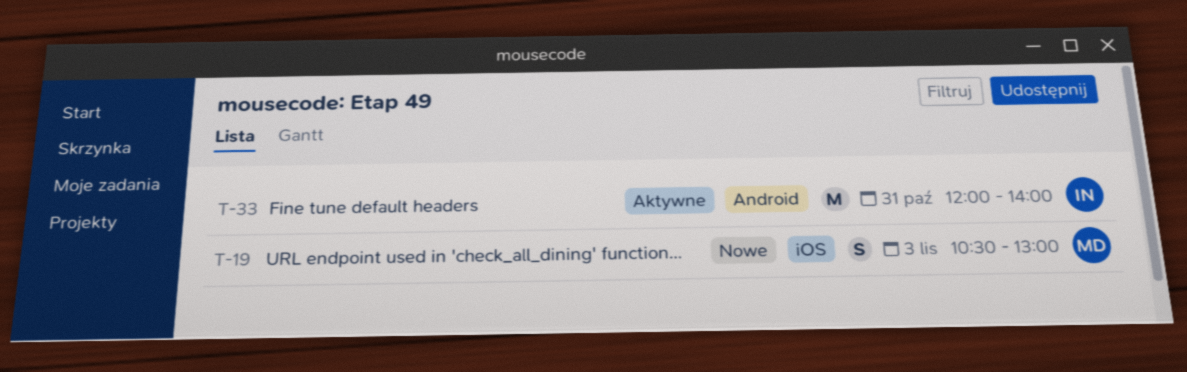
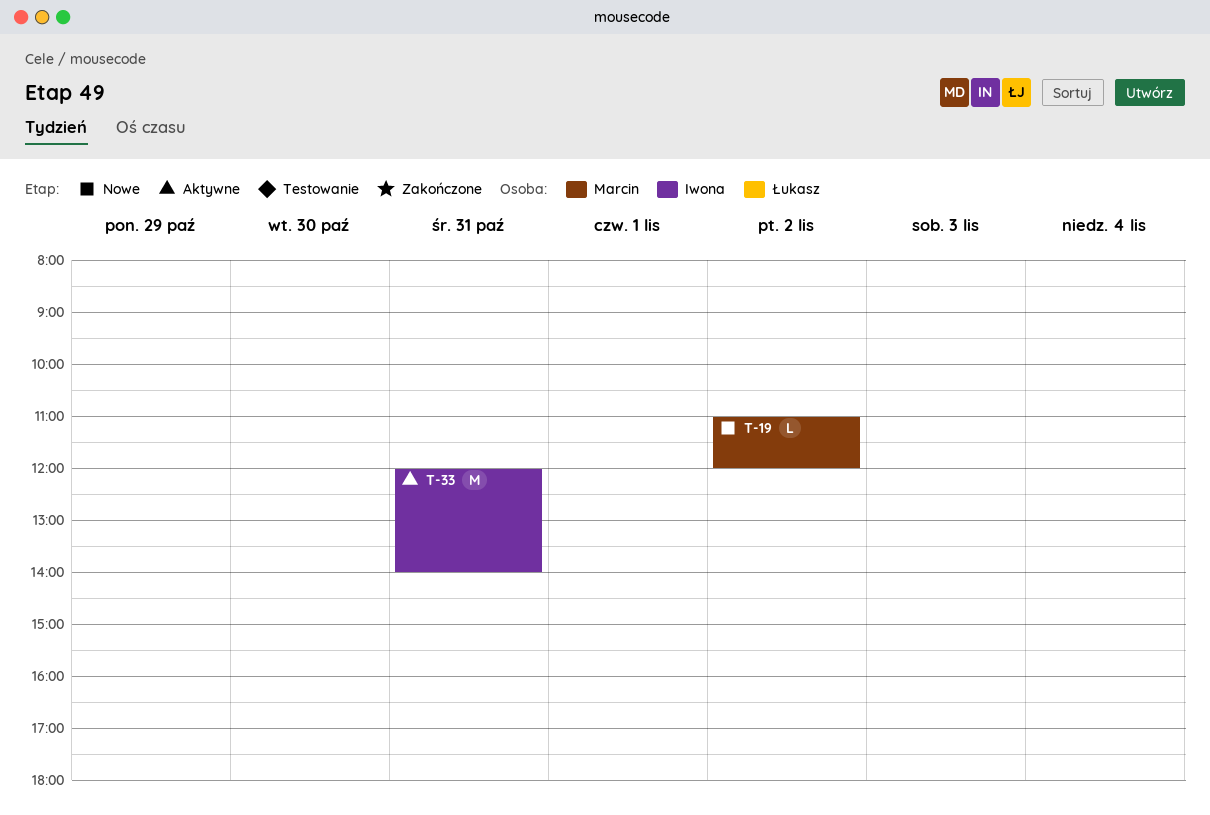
T-19, estimate: S -> L
T-19, day: Nov 3 -> Nov 2
T-19, begins: 10:30 -> 11:00
T-19, ends: 13:00 -> 12:00

